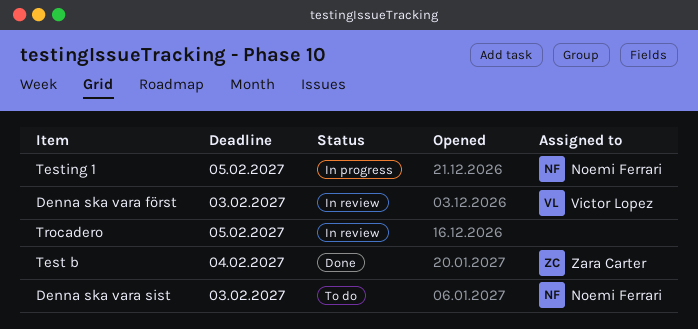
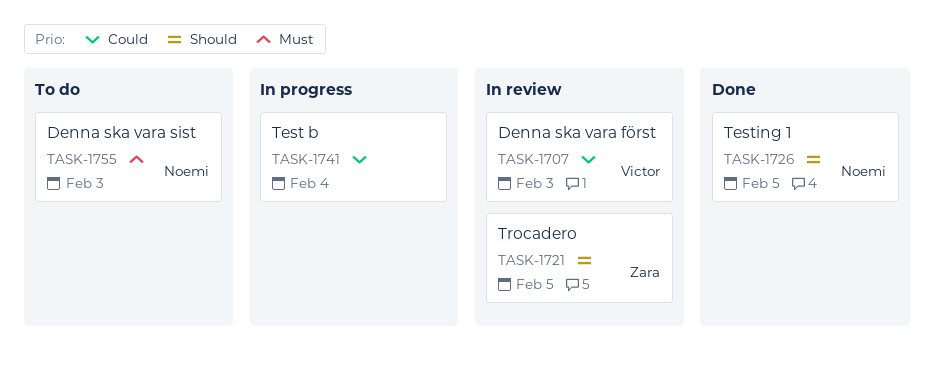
Test b, status: Done -> In progress
Test b, owner: Zara Carter -> none
Testing 1, status: In progress -> Done
Trocadero, owner: none -> Zara Carter

